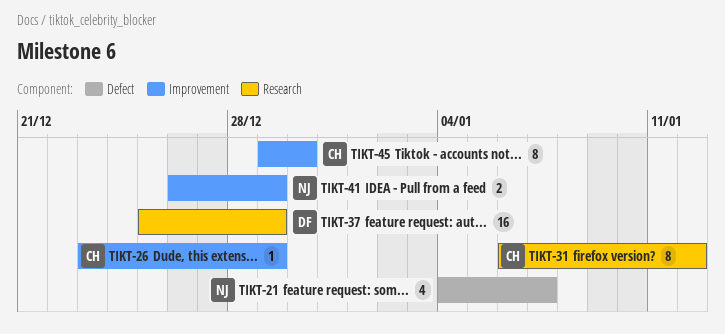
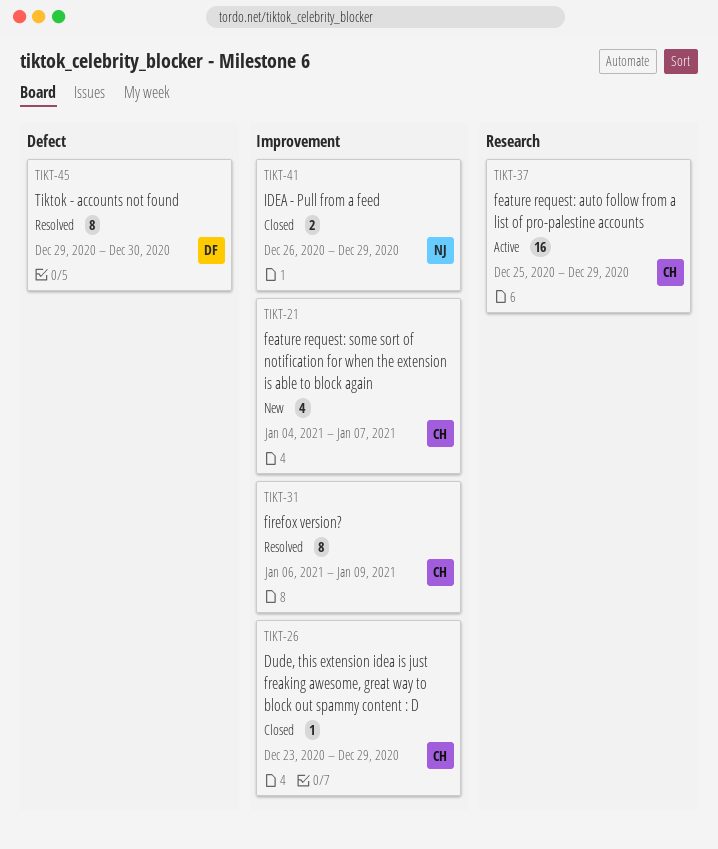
TIKT-21, owner: NJ -> CH
TIKT-21, label: Defect -> Improvement
TIKT-31, label: Research -> Improvement
TIKT-31, due: Jan 12 -> Jan 9
TIKT-37, owner: DF -> CH
TIKT-45, owner: CH -> DF
TIKT-45, label: Improvement -> Defect

